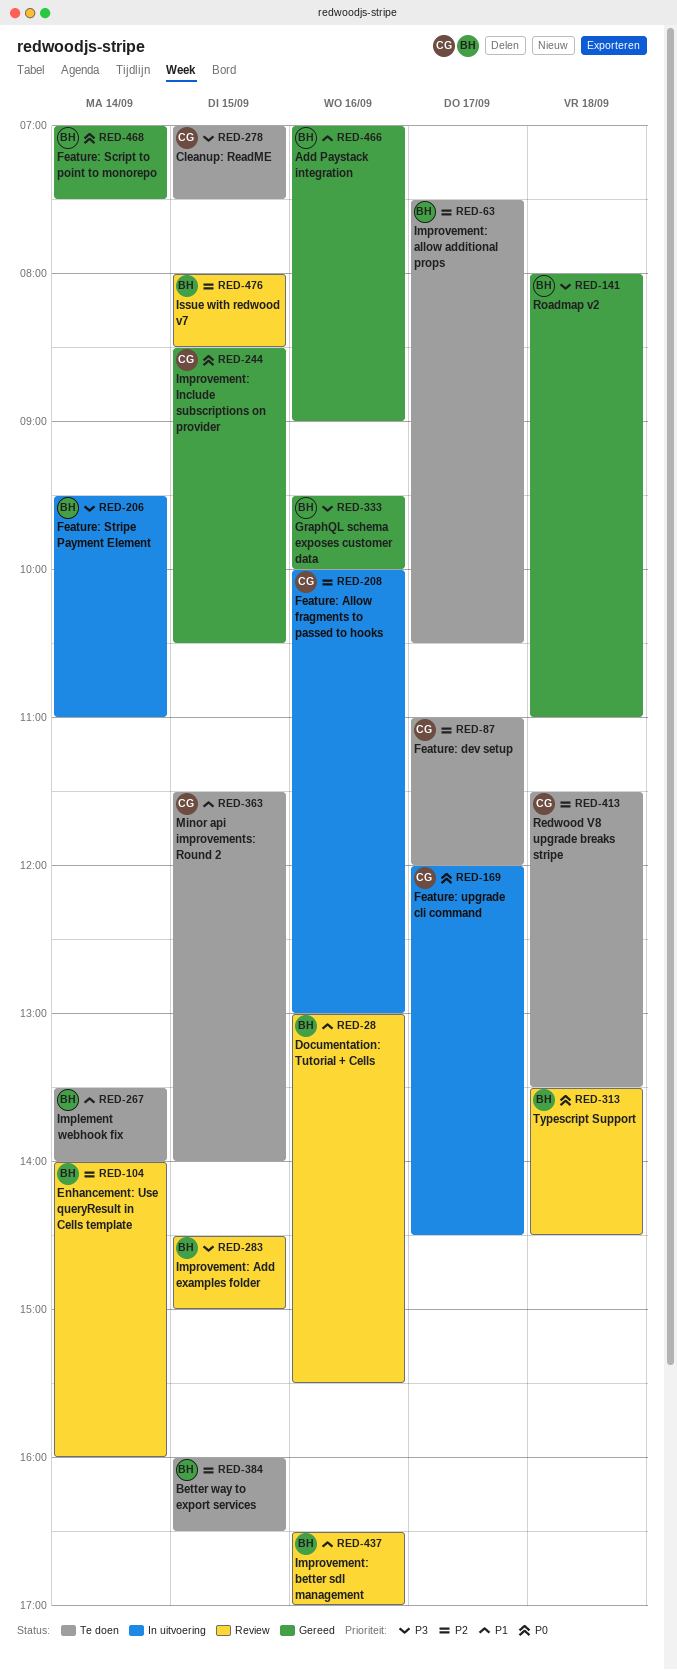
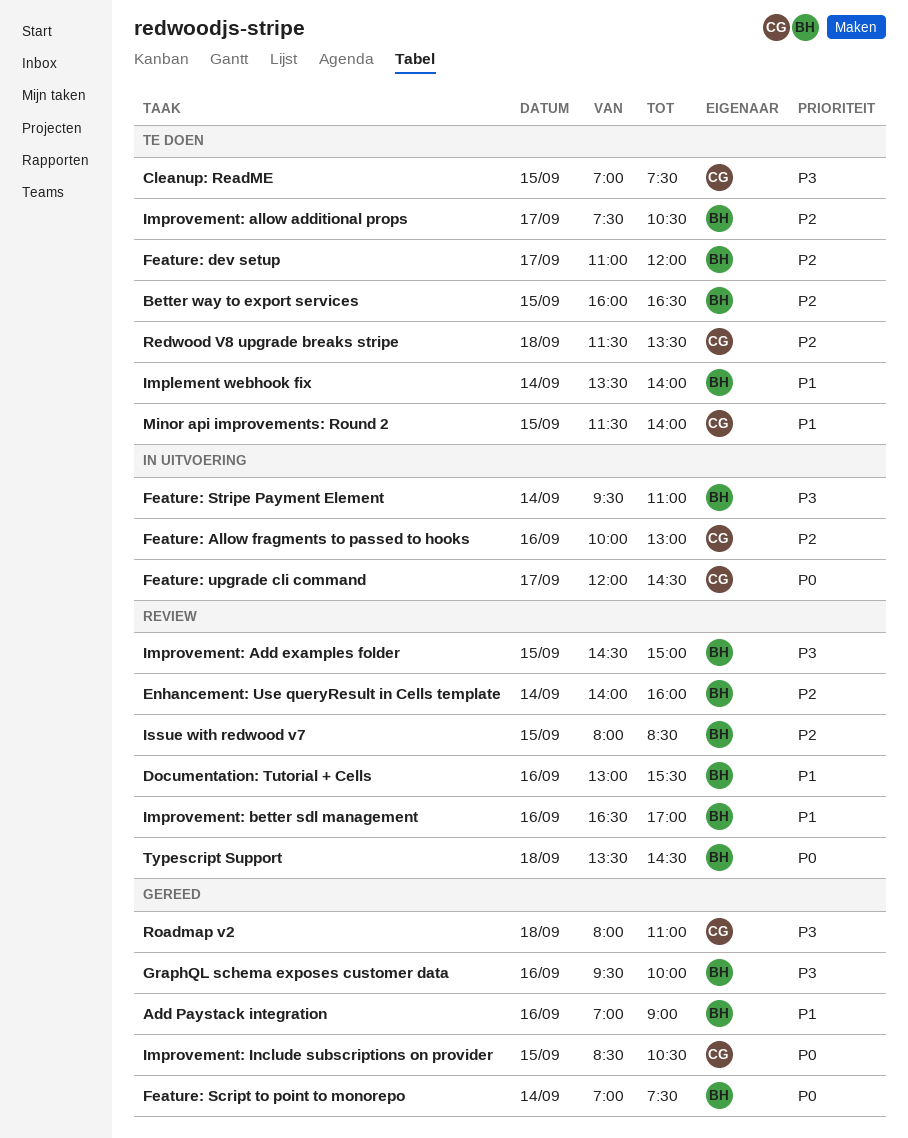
Feature: dev setup, owner: CG -> BH
Roadmap v2, owner: BH -> CG

